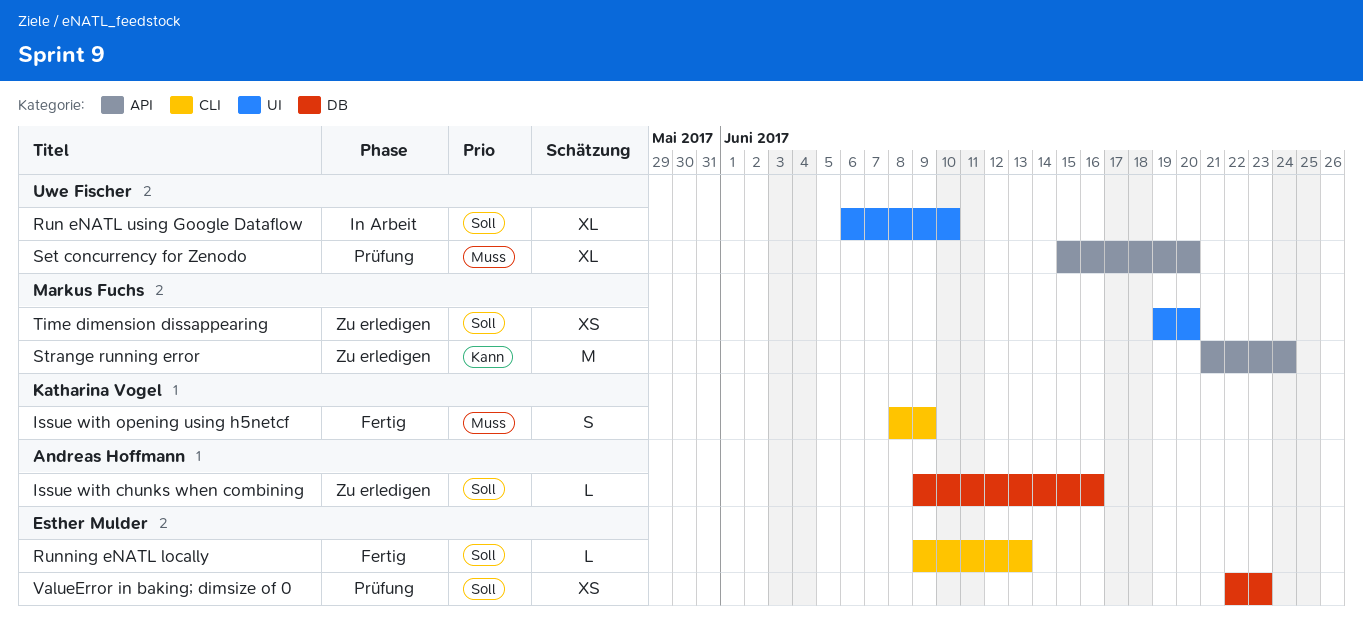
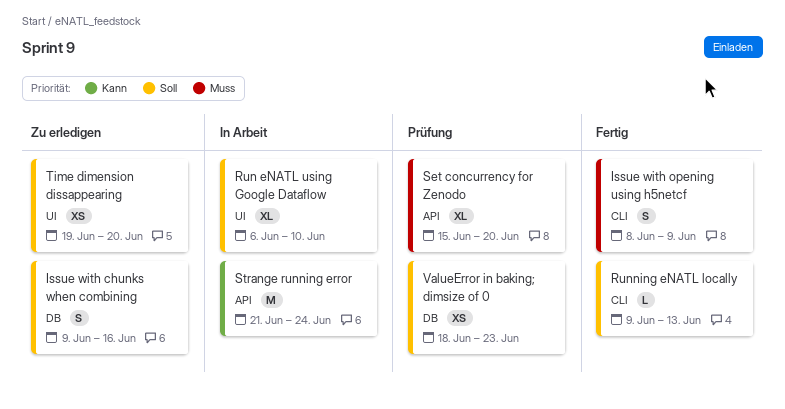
Issue with chunks when combining, estimate: L -> S
Strange running error, status: Zu erledigen -> In Arbeit
ValueError in baking; dimsize of 0, start: Jun 22 -> Jun 18

